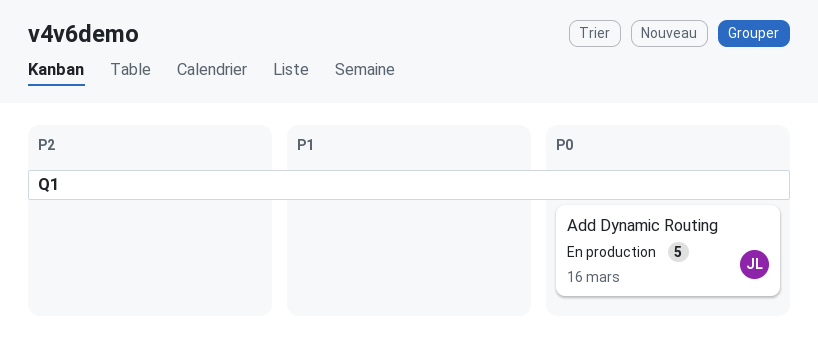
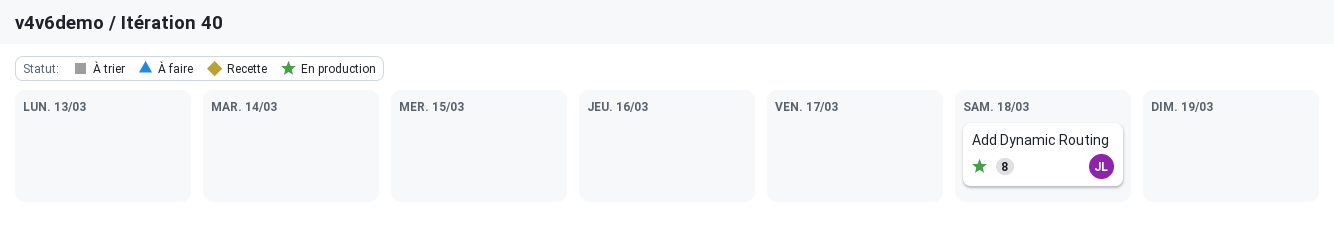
Add Dynamic Routing, estimate: 5 -> 8
Add Dynamic Routing, due: Mar 16 -> Mar 18

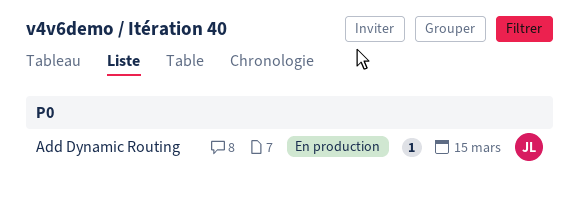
Add Dynamic Routing, estimate: 8 -> 1
Add Dynamic Routing, due: Mar 18 -> Mar 15

